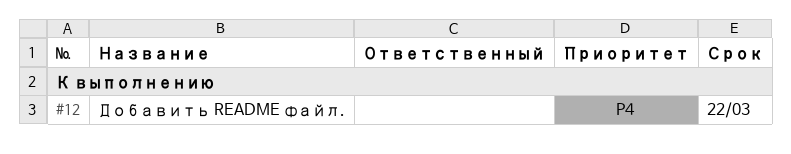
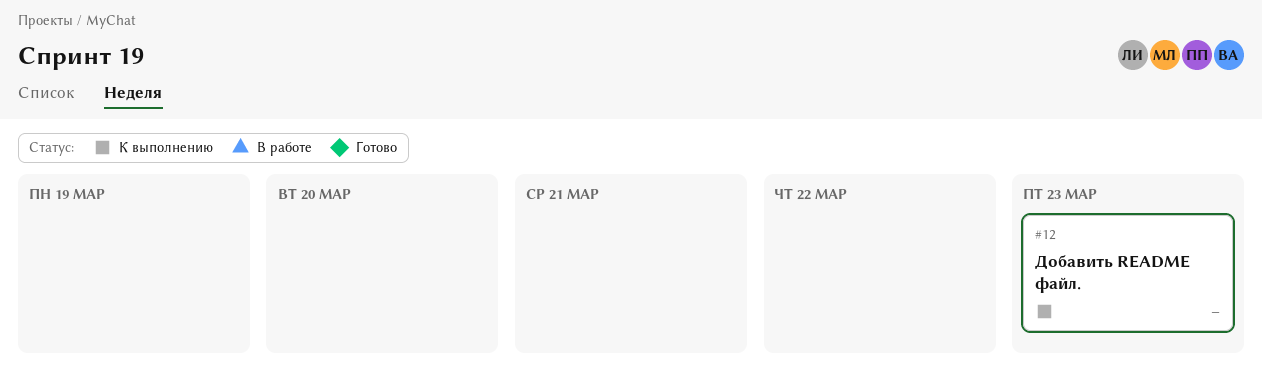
#12, due: Mar 22 -> Mar 23

